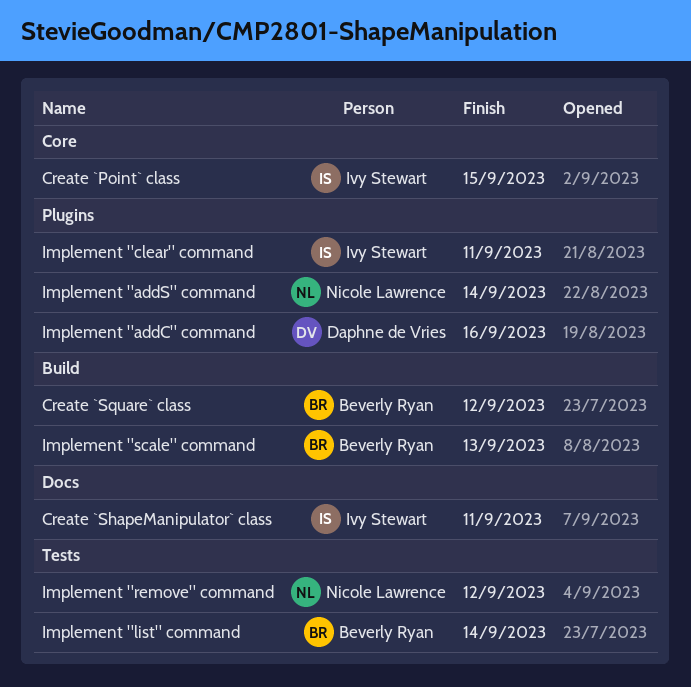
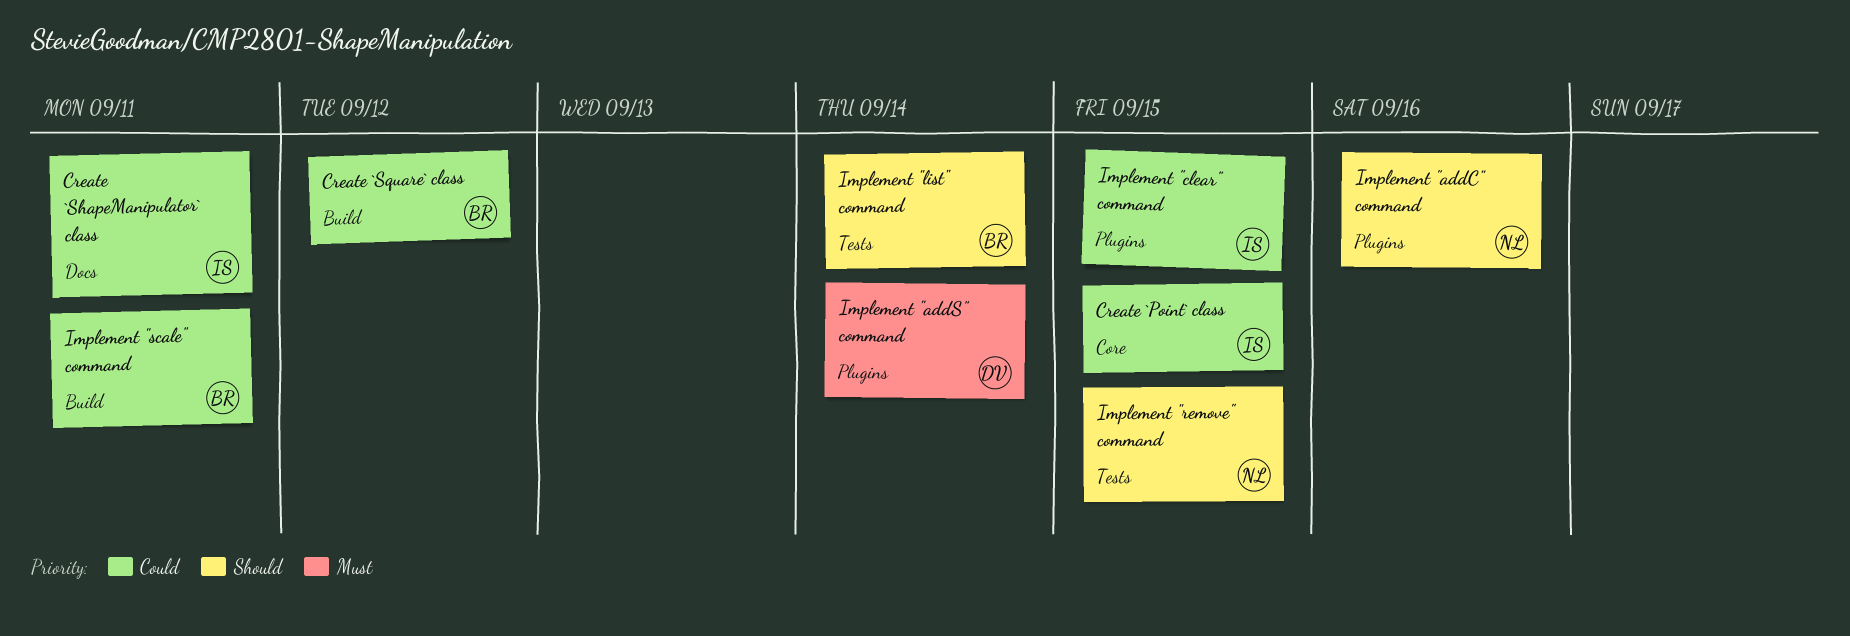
Implement "addC" command, owner: Daphne de Vries -> Nicole Lawrence
Implement "addS" command, owner: Nicole Lawrence -> Daphne de Vries
Implement "clear" command, due: Sep 11 -> Sep 15
Implement "remove" command, due: Sep 12 -> Sep 15
Implement "scale" command, due: Sep 13 -> Sep 11

